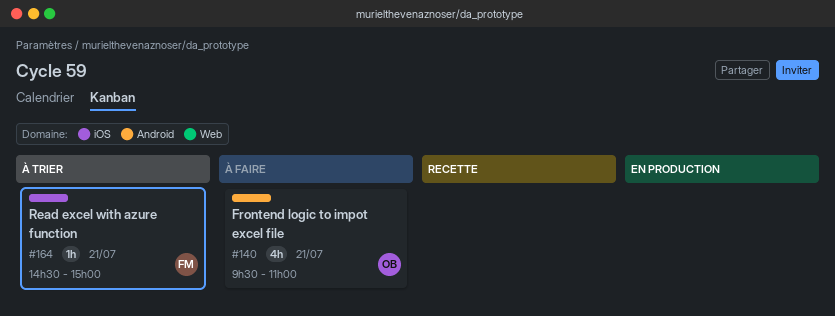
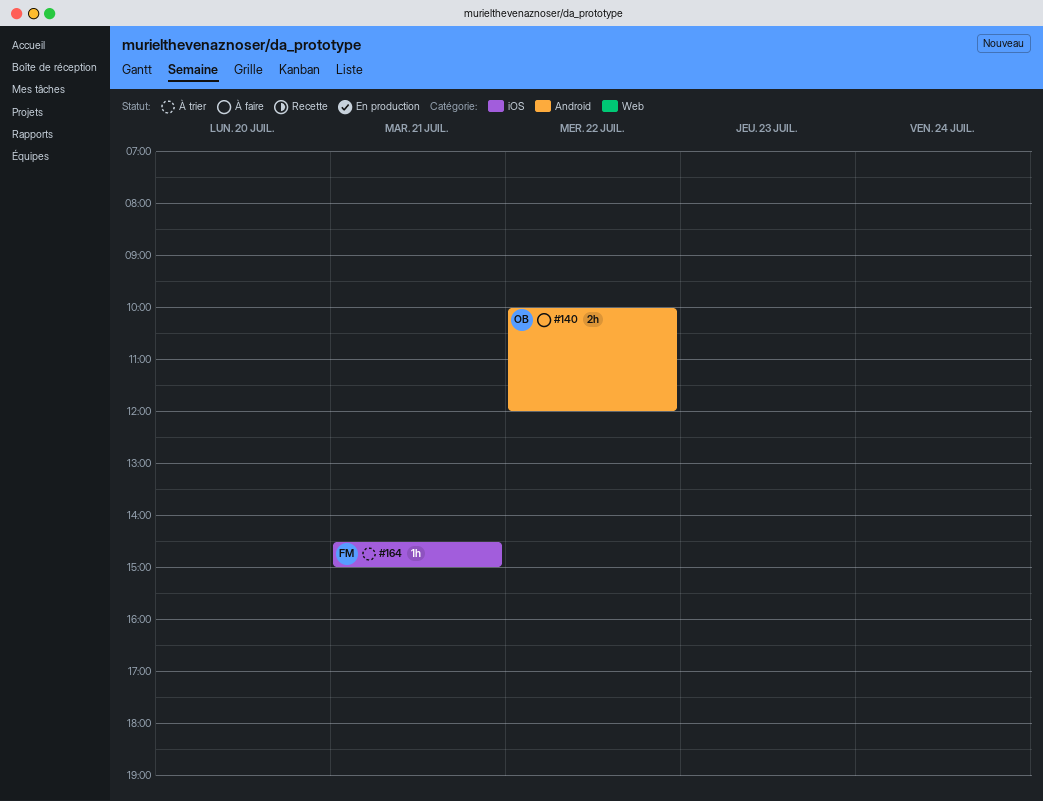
#140, estimate: 4h -> 2h
#140, day: Jul 21 -> Jul 22
#140, begins: 09:30 -> 10:00
#140, ends: 11:00 -> 12:00

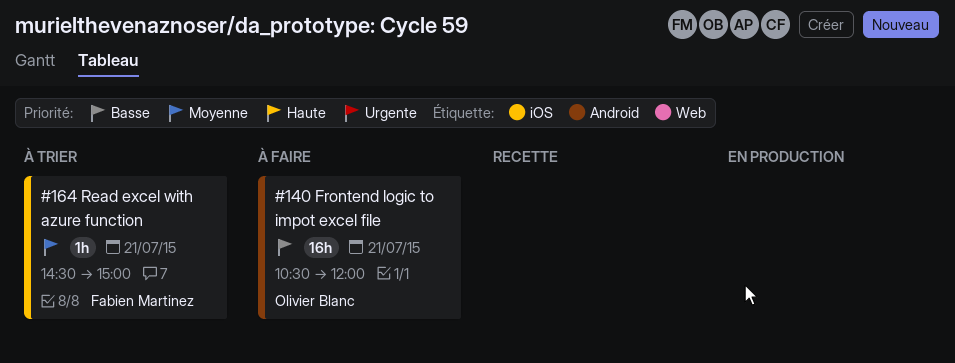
#140, estimate: 2h -> 16h
#140, day: Jul 22 -> Jul 21
#140, begins: 10:00 -> 10:30

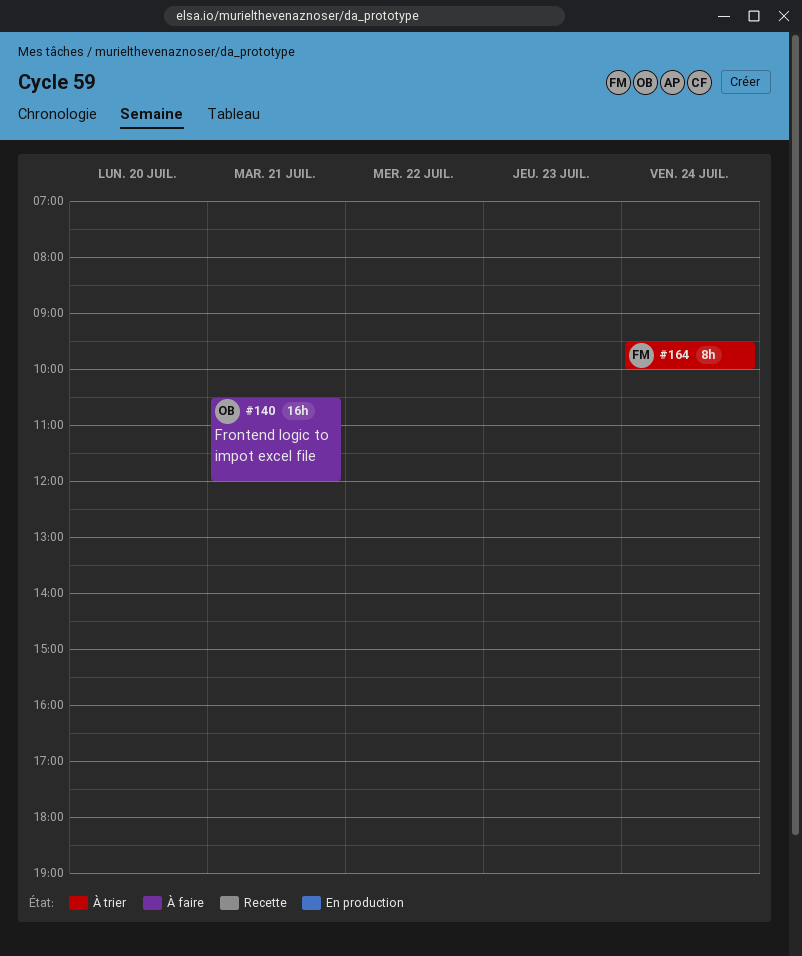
#164, estimate: 1h -> 8h
#164, day: Jul 21 -> Jul 24
#164, begins: 14:30 -> 09:30
#164, ends: 15:00 -> 10:00

